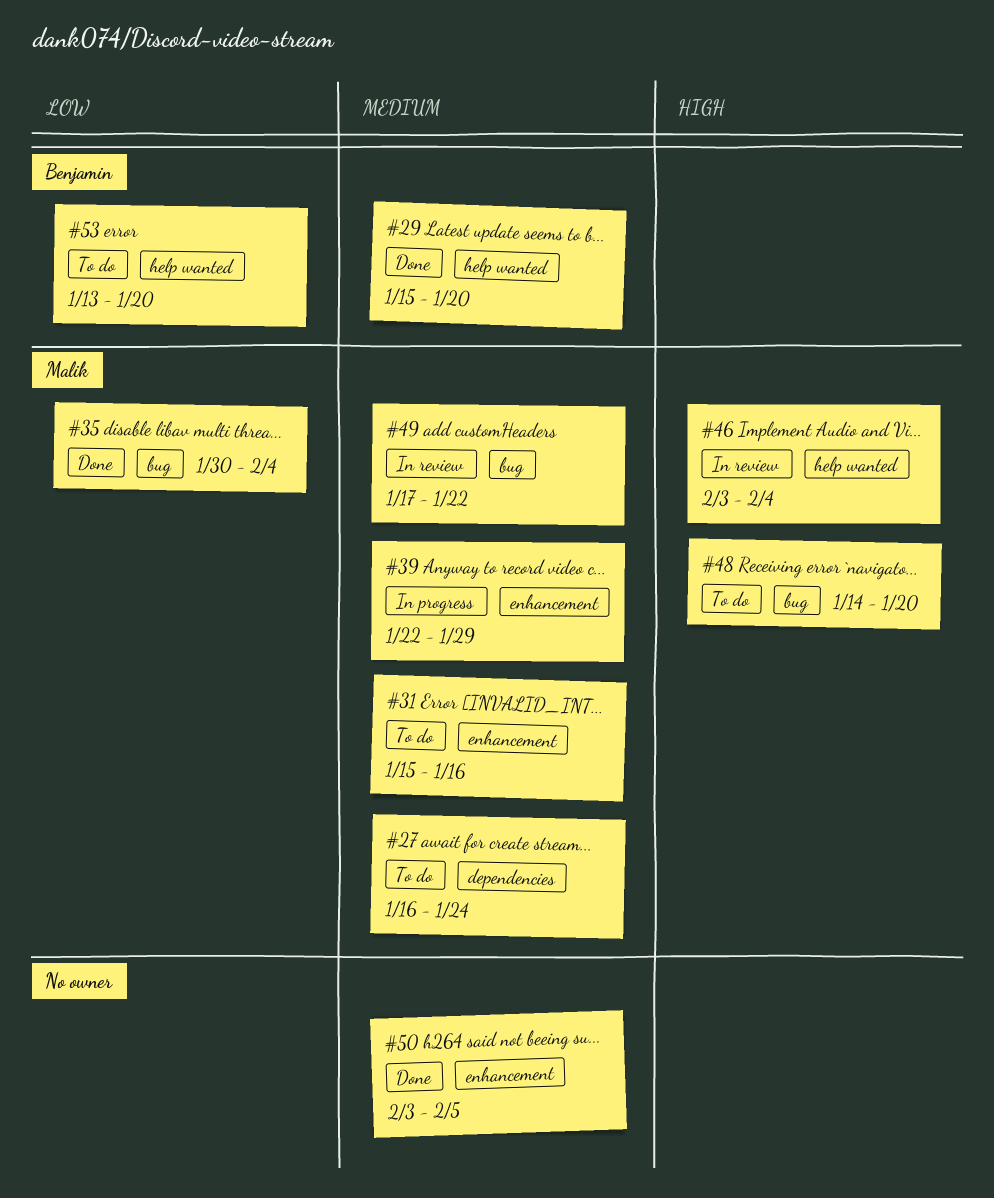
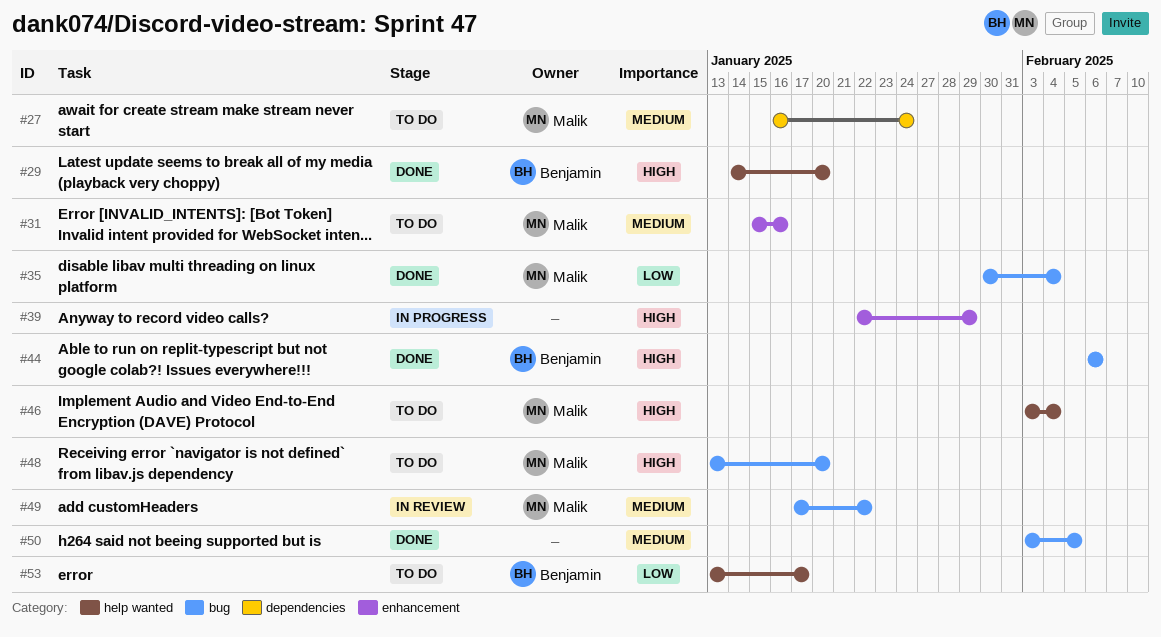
#29, priority: Medium -> High
#29, start: Jan 15 -> Jan 14
#39, owner: Malik -> none
#39, priority: Medium -> High
#44: none -> present
#46, status: In review -> To do
#48, start: Jan 14 -> Jan 13
#50, label: enhancement -> bug
#53, due: Jan 20 -> Jan 17

